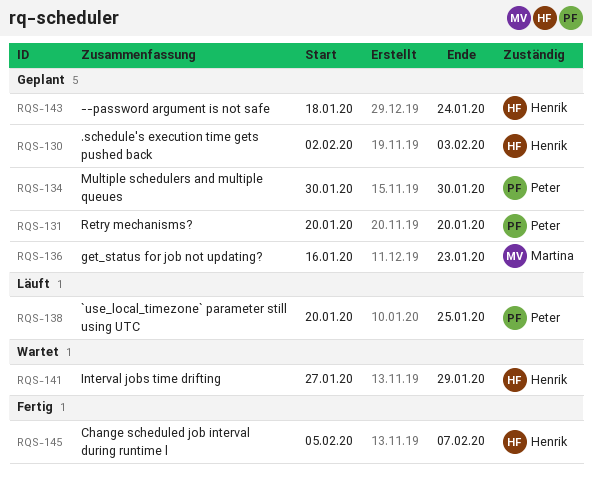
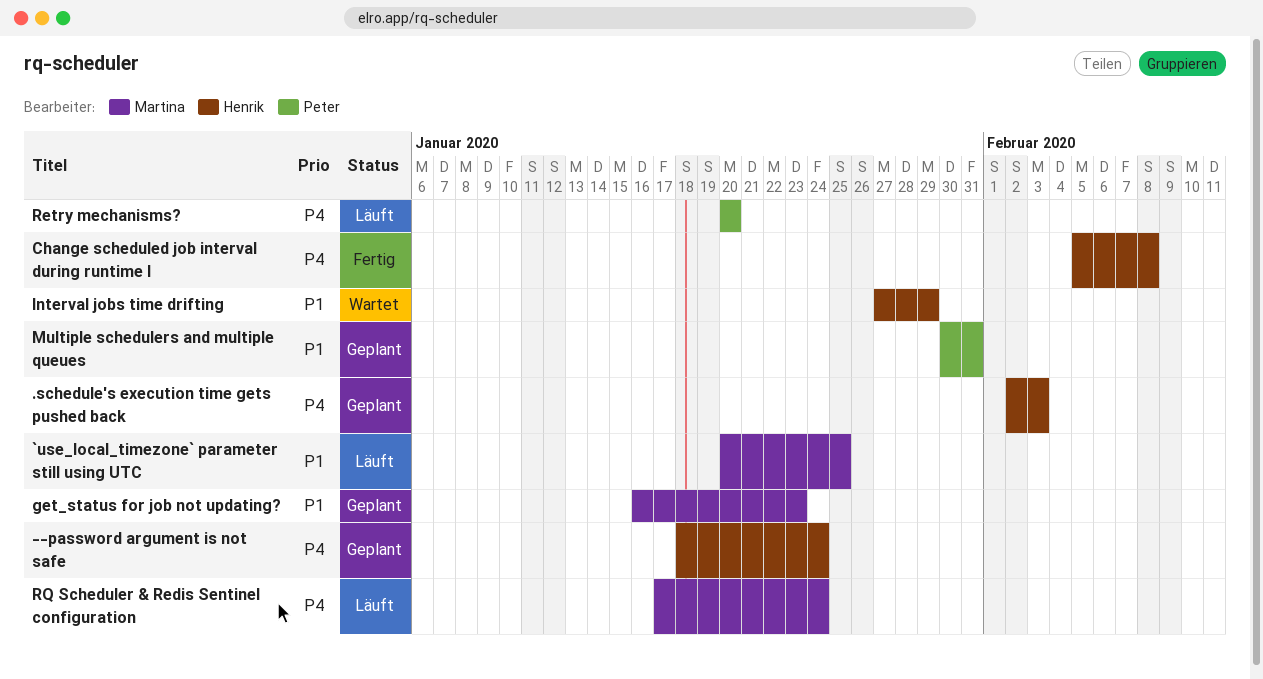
`use_local_timezone` parameter still using UTC, owner: Peter -> Martina
Change scheduled job interval during runtime l, due: Feb 7 -> Feb 8
Multiple schedulers and multiple queues, due: Jan 30 -> Jan 31
Retry mechanisms?, status: Geplant -> Läuft
RQ Scheduler & Redis Sentinel configuration: none -> present

